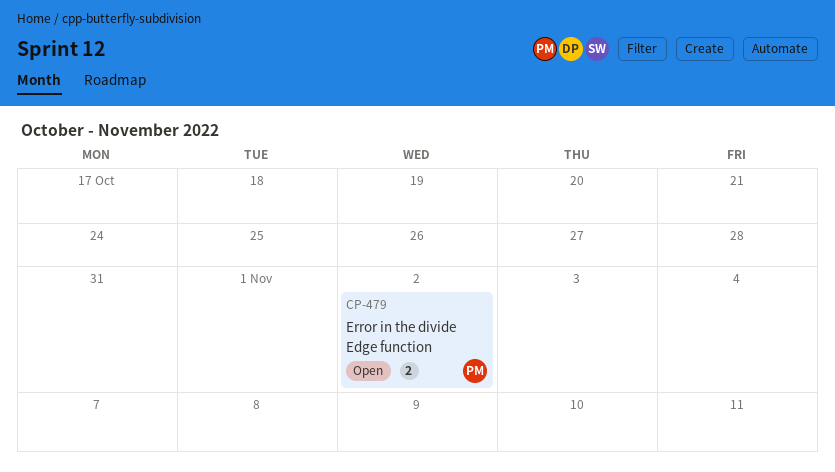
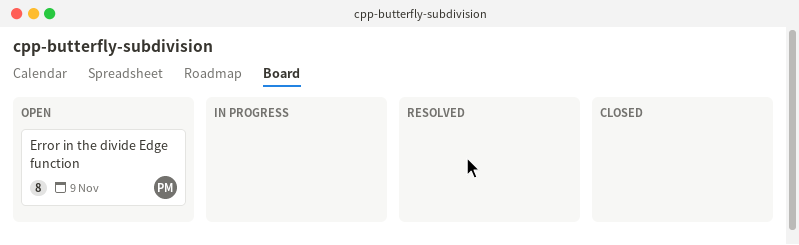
Error in the divide Edge function, estimate: 2 -> 8
Error in the divide Edge function, due: Nov 2 -> Nov 9

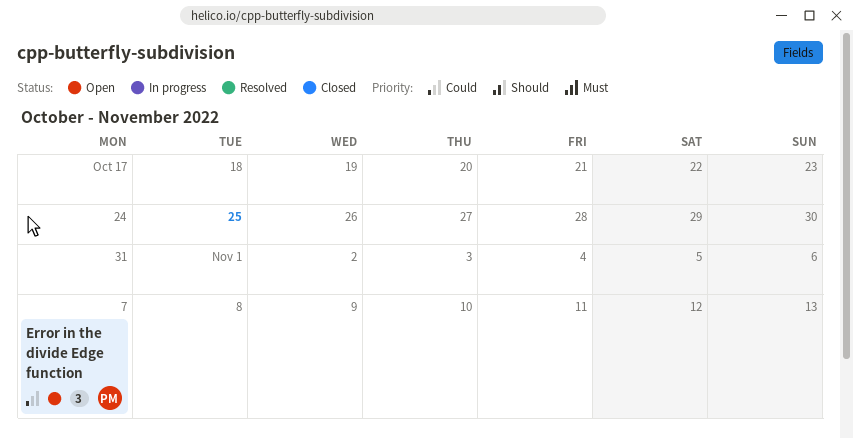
Error in the divide Edge function, estimate: 8 -> 3
Error in the divide Edge function, due: Nov 9 -> Nov 7

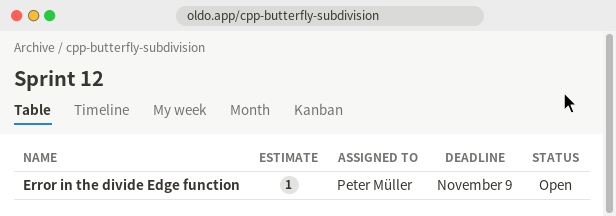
Error in the divide Edge function, estimate: 3 -> 1
Error in the divide Edge function, due: Nov 7 -> Nov 9

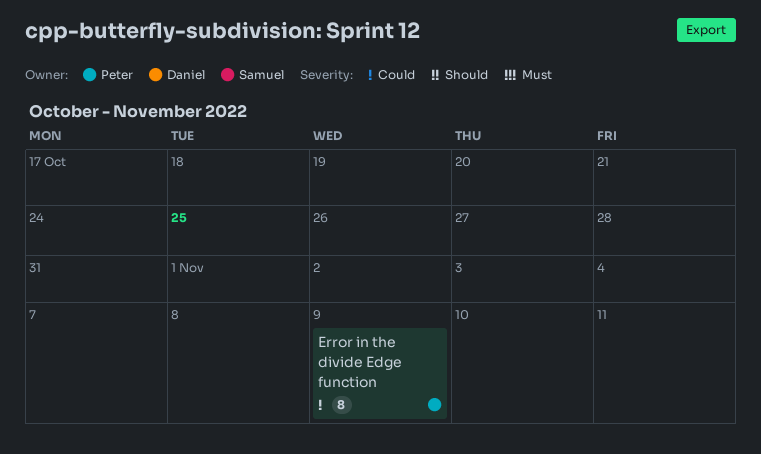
Error in the divide Edge function, estimate: 1 -> 8

